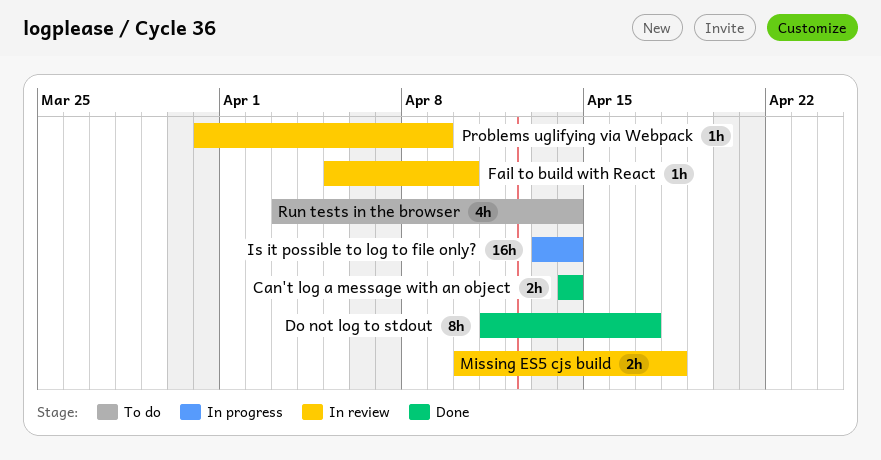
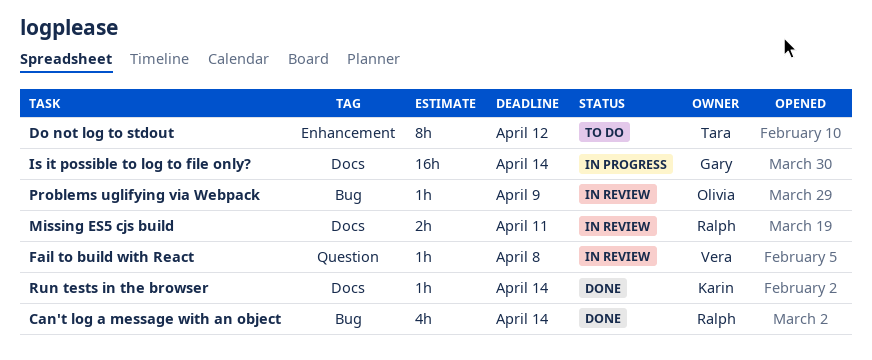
Can't log a message with an object, estimate: 2h -> 4h
Do not log to stdout, status: Done -> To do
Do not log to stdout, due: Apr 17 -> Apr 12
Fail to build with React, due: Apr 10 -> Apr 8
Missing ES5 cjs build, due: Apr 18 -> Apr 11
Run tests in the browser, status: To do -> Done
Run tests in the browser, estimate: 4h -> 1h

